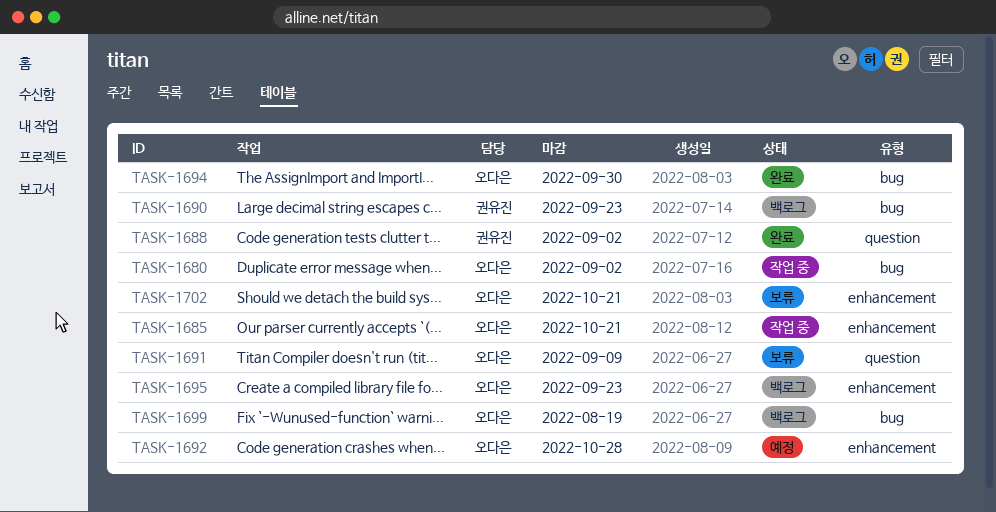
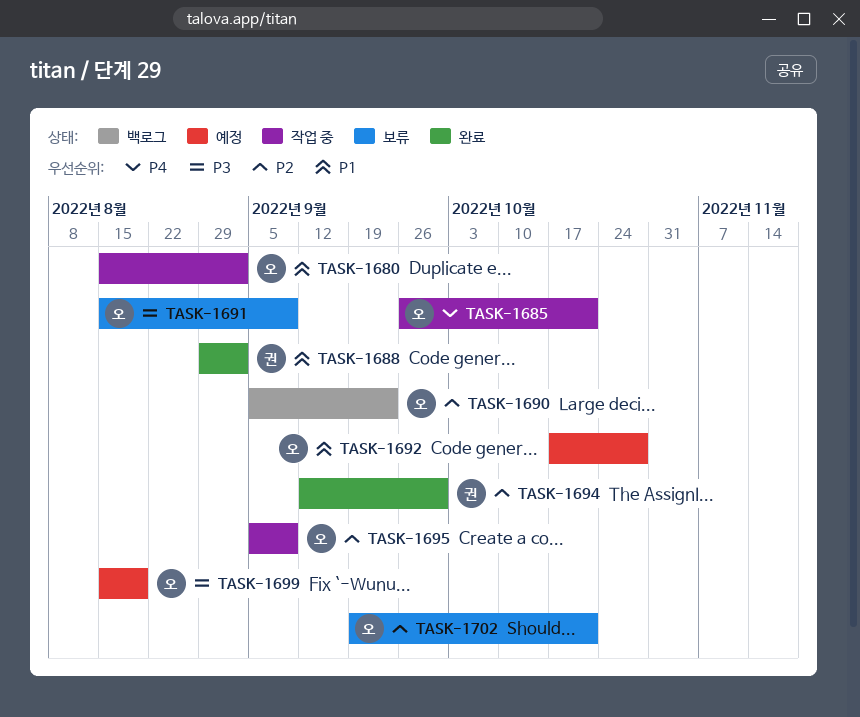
TASK-1690, owner: 권유진 -> 오다은
TASK-1694, owner: 오다은 -> 권유진
TASK-1695, status: 백로그 -> 작업 중
TASK-1695, due: Sep 23 -> Sep 9
TASK-1699, status: 백로그 -> 예정

